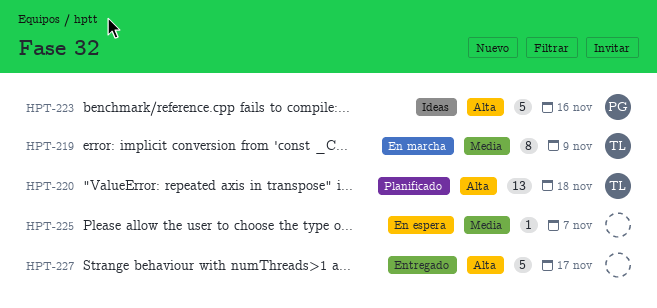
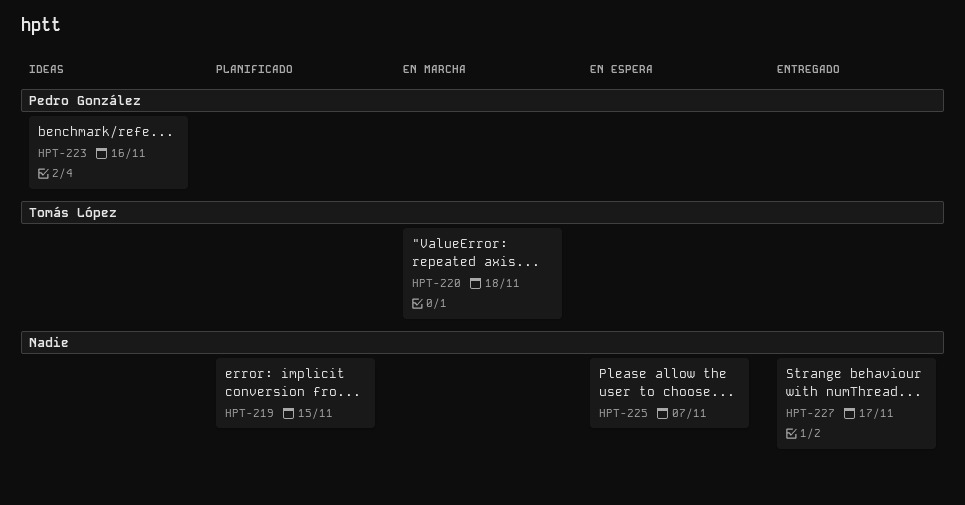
HPT-219, status: En marcha -> Planificado
HPT-219, owner: Tomás López -> none
HPT-219, due: Nov 9 -> Nov 15
HPT-220, status: Planificado -> En marcha

